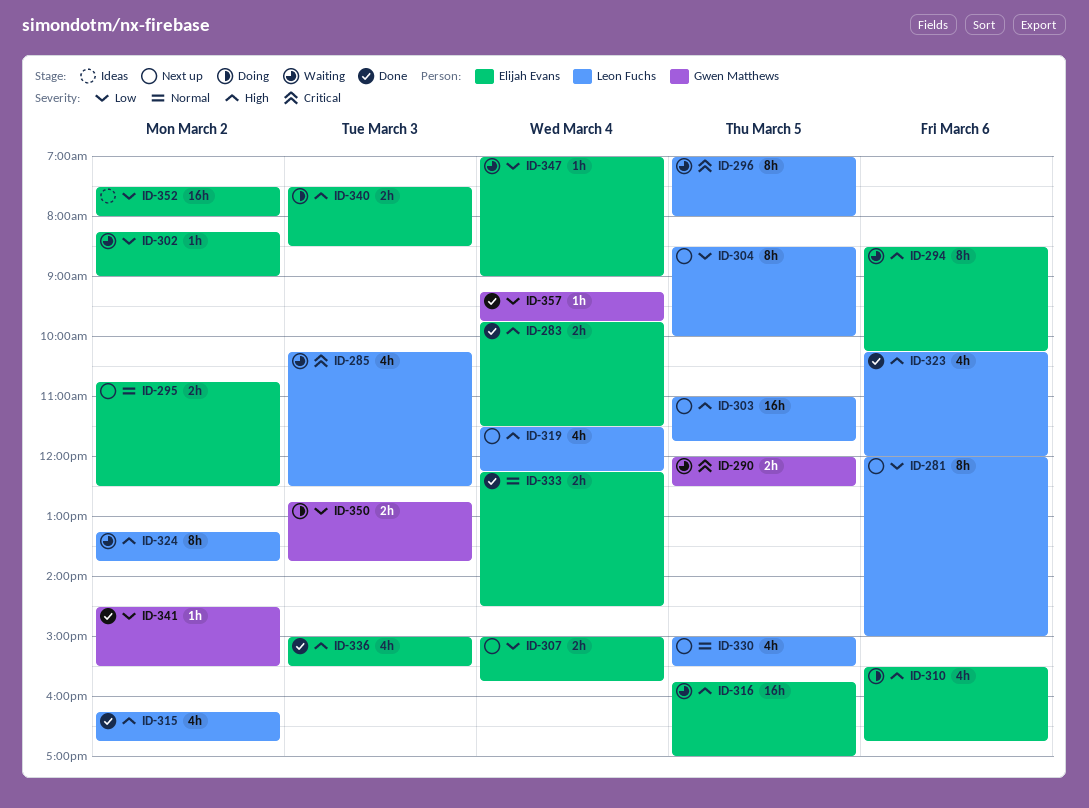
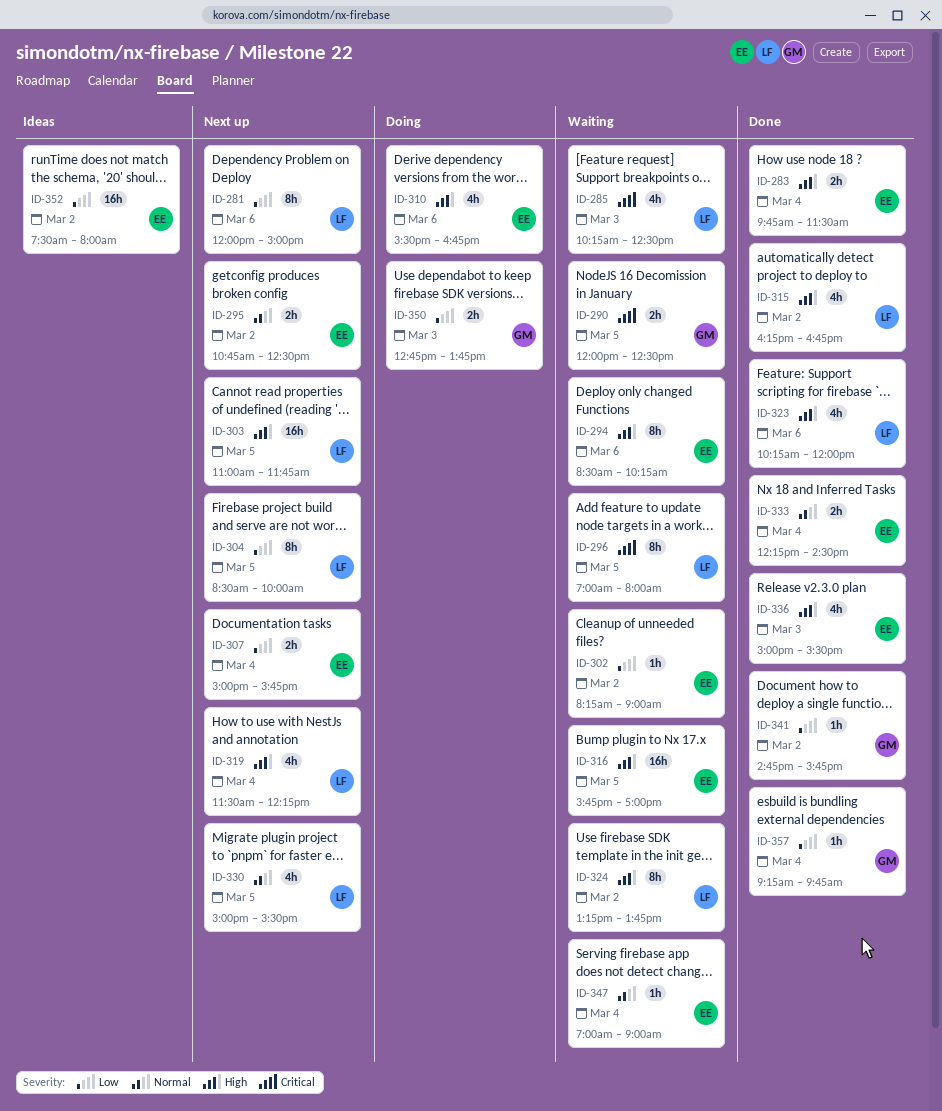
ID-340: present -> none
ID-341, begins: 14:30 -> 14:45
ID-341, ends: 15:30 -> 15:45
ID-347, priority: Low -> Normal

